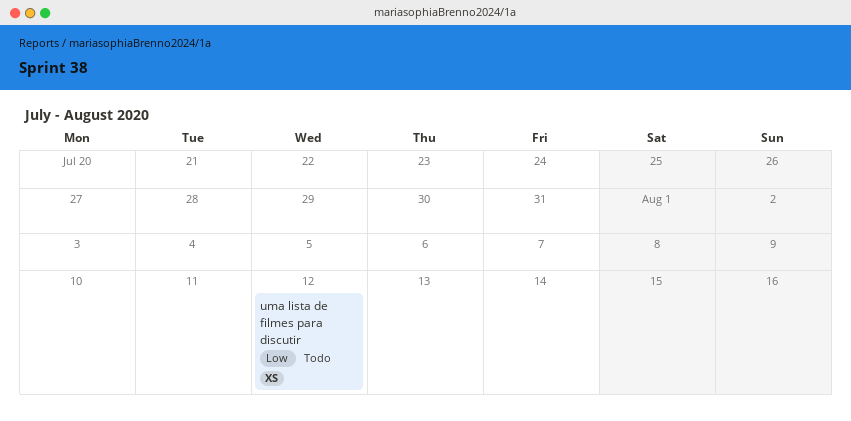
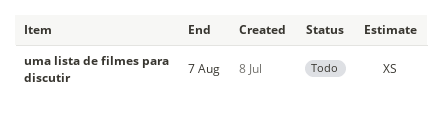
uma lista de filmes para discutir, due: Aug 12 -> Aug 7

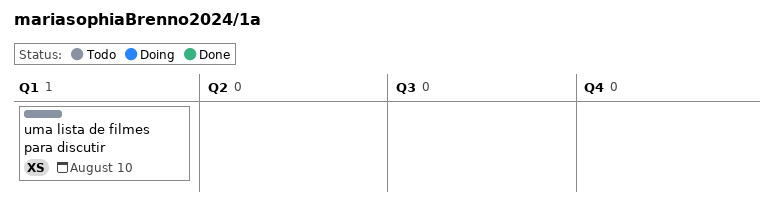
uma lista de filmes para discutir, due: Aug 7 -> Aug 10

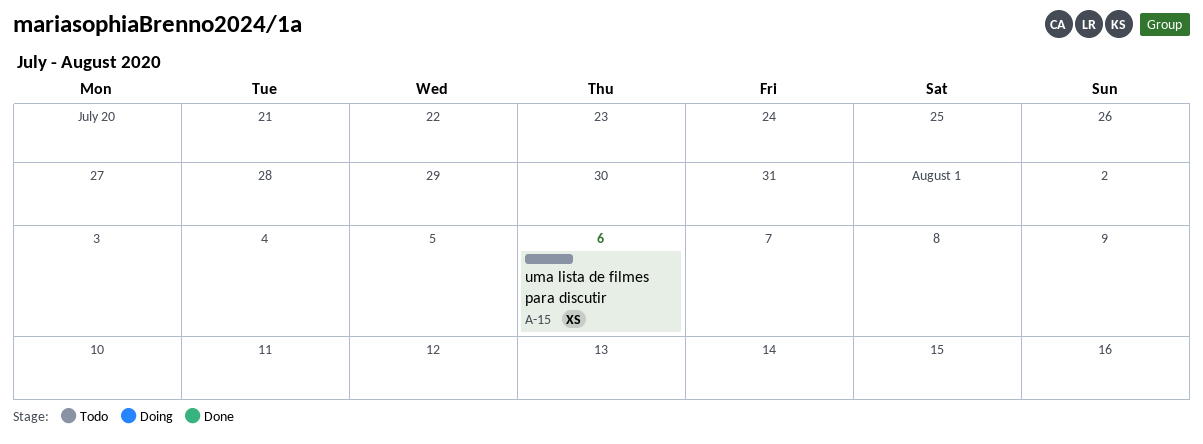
uma lista de filmes para discutir, due: Aug 10 -> Aug 6

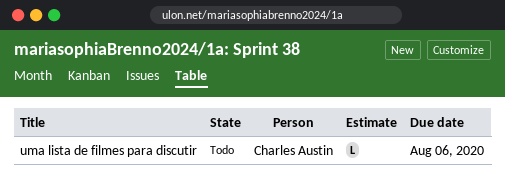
uma lista de filmes para discutir, estimate: XS -> L

